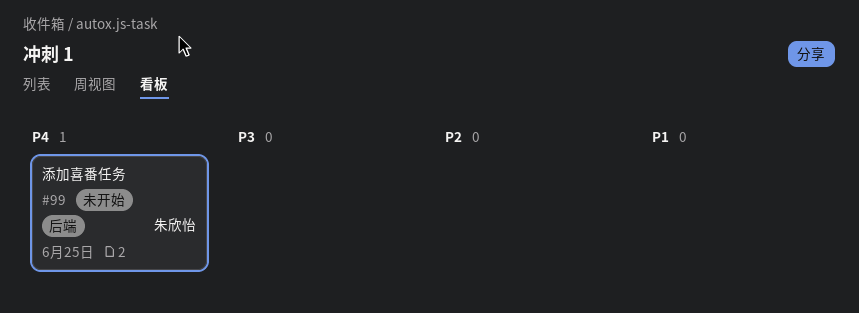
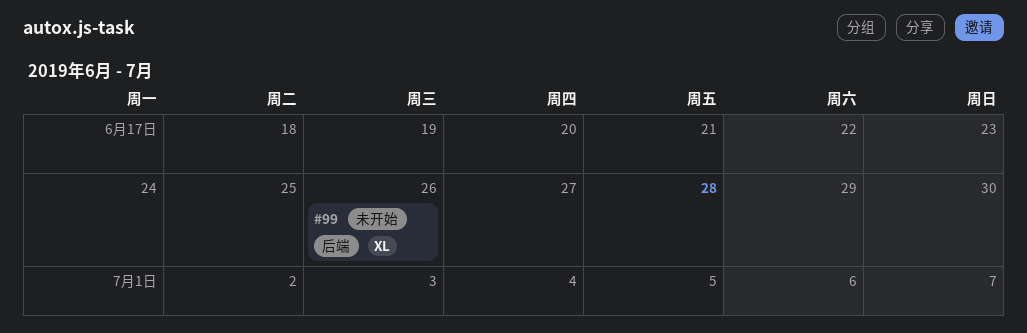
#99, due: Jun 25 -> Jun 26

